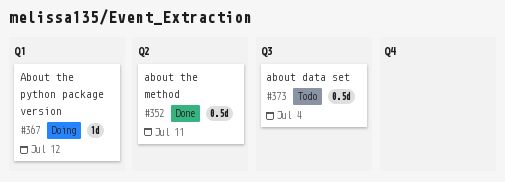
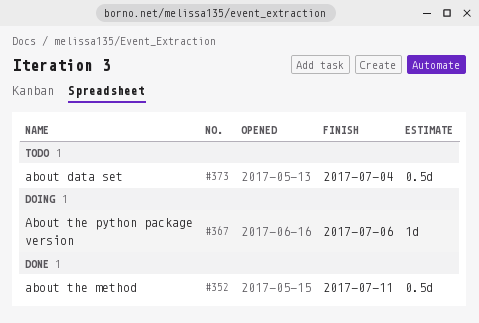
#367, due: Jul 12 -> Jul 6

